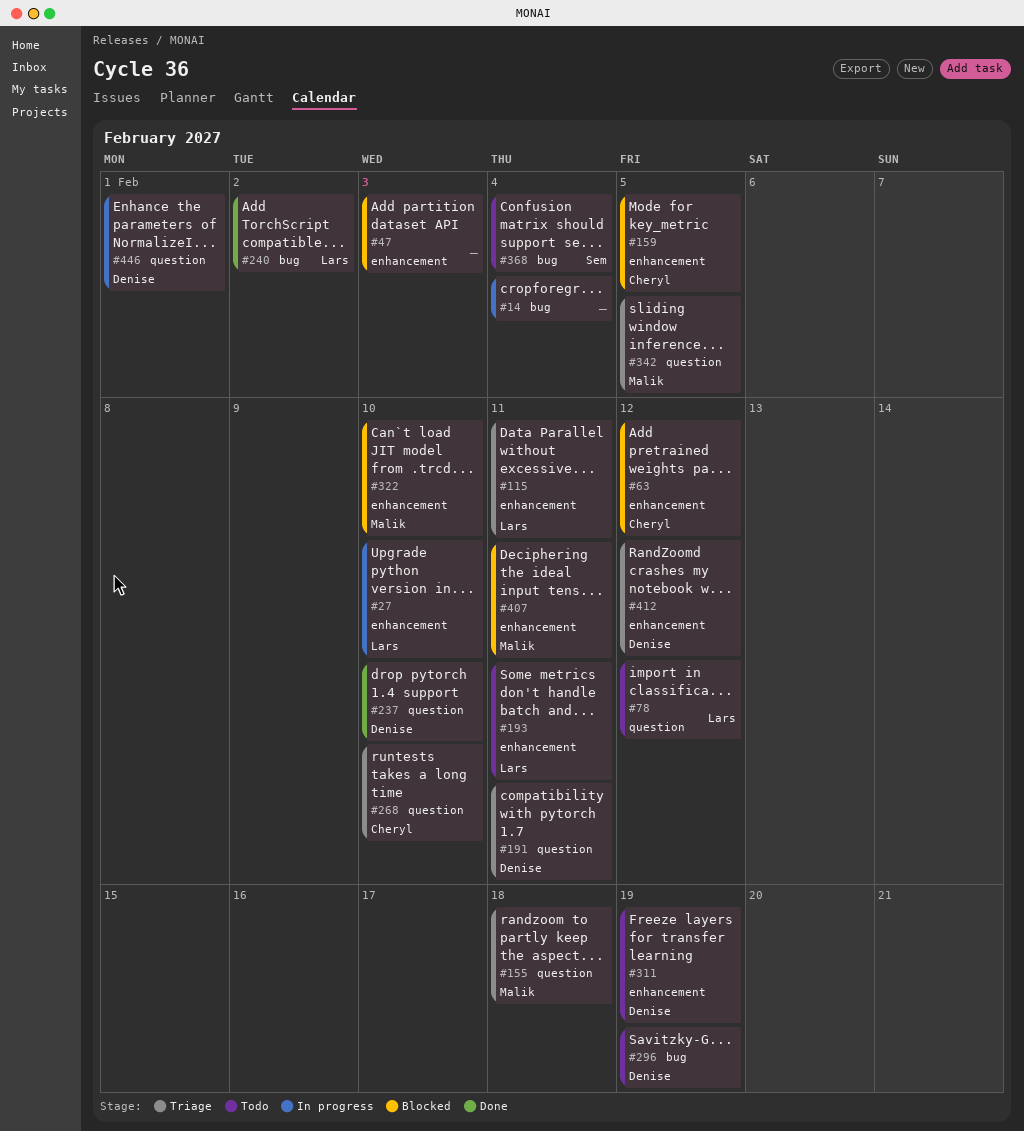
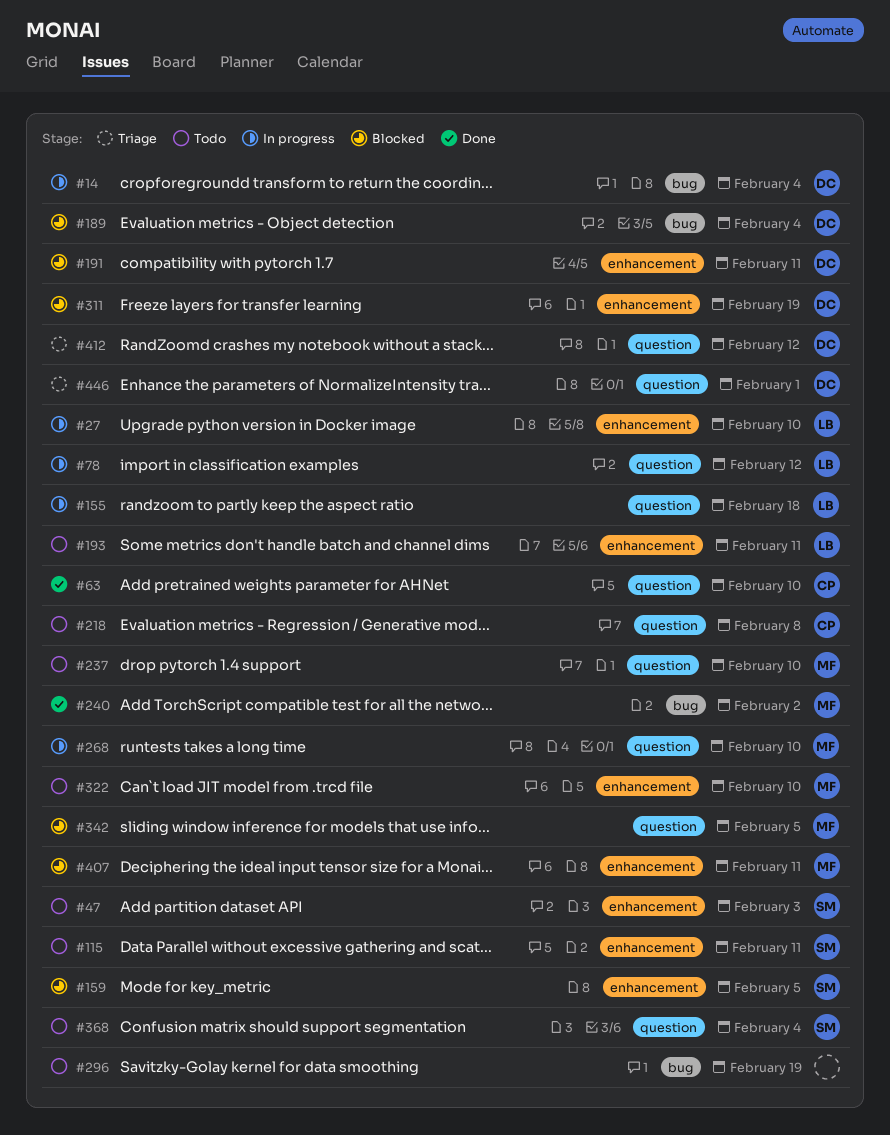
#14, owner: none -> Denise
#47, status: Blocked -> Todo
#47, owner: none -> Sem
#63, status: Blocked -> Done
#63, label: enhancement -> question
#63, due: Feb 12 -> Feb 10
#78, status: Todo -> In progress
#115, status: Triage -> Todo
#115, owner: Lars -> Sem
#155, status: Triage -> In progress
#155, owner: Malik -> Lars
#159, owner: Cheryl -> Sem
#189: none -> present
#191, status: Triage -> Blocked
#191, label: question -> enhancement
#218: none -> present
#237, status: Done -> Todo
#237, owner: Denise -> Malik
#240, owner: Lars -> Malik
#268, status: Triage -> In progress
#268, owner: Cheryl -> Malik
#296, owner: Denise -> none
#311, status: Todo -> Blocked
#322, status: Blocked -> Todo
#342, status: Triage -> Blocked
#368, label: bug -> question
#412, label: enhancement -> question
#446, status: In progress -> Triage

